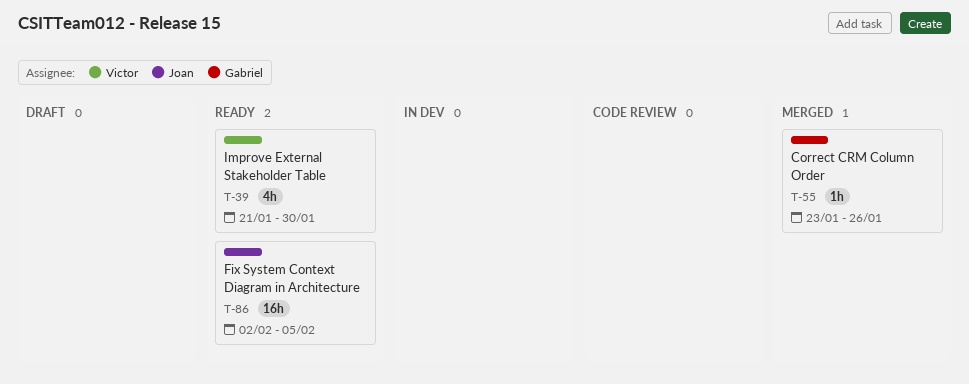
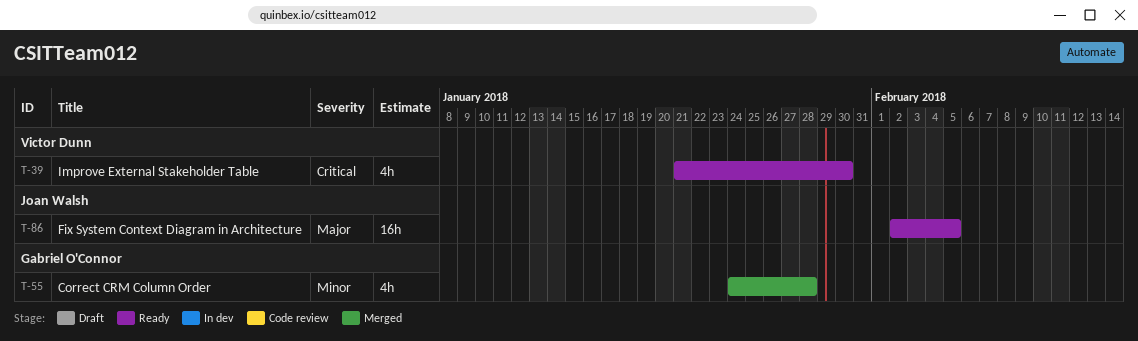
T-55, estimate: 1h -> 4h
T-55, start: Jan 23 -> Jan 24
T-55, due: Jan 26 -> Jan 28

